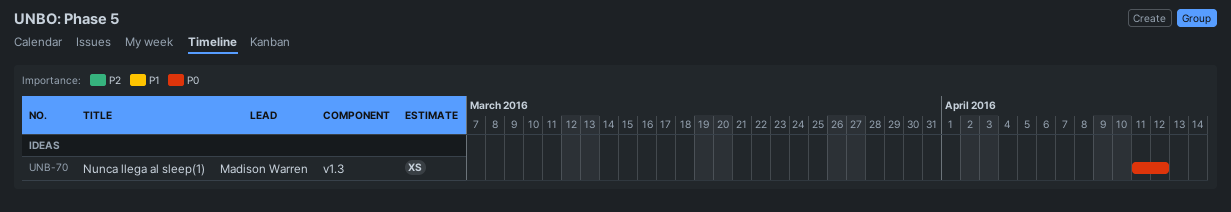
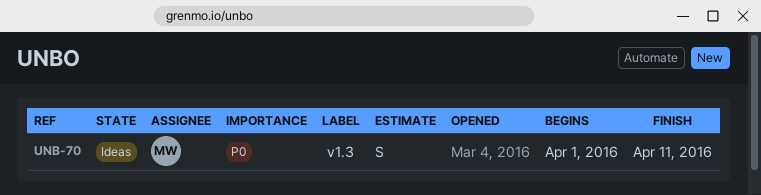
UNB-70, estimate: XS -> S
UNB-70, start: Apr 11 -> Apr 1
UNB-70, due: Apr 12 -> Apr 11

